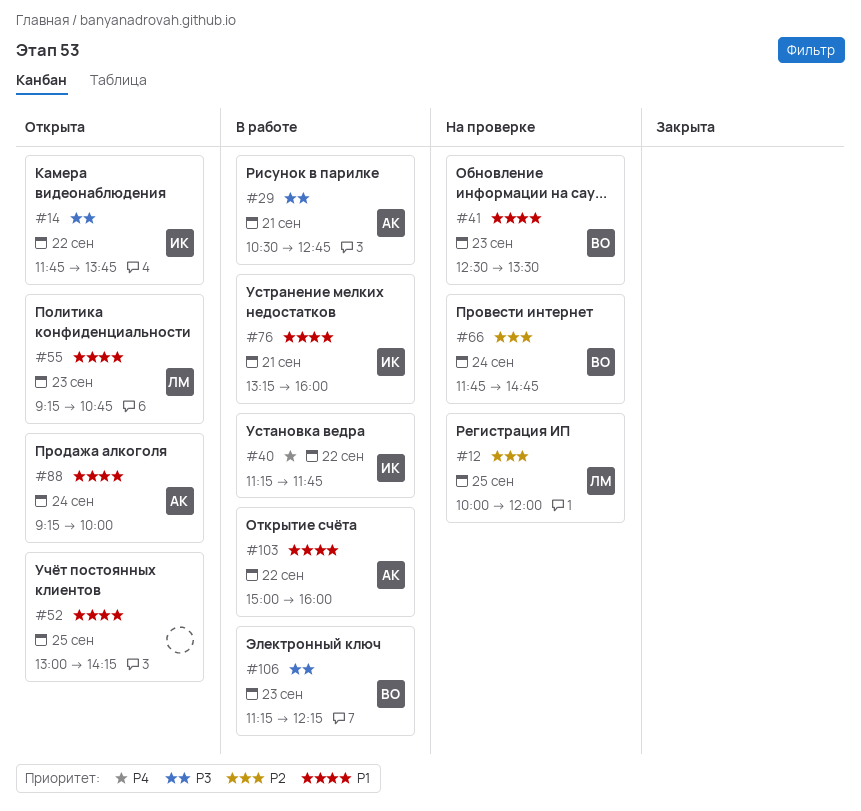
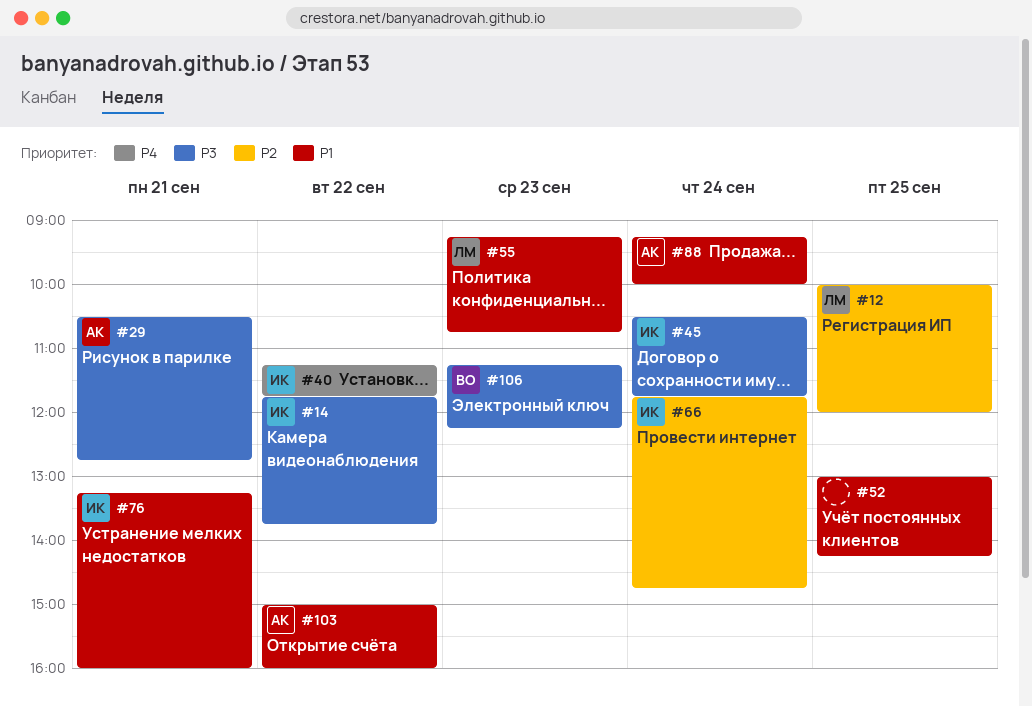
#41: present -> none
#45: none -> present
#66, owner: ВО -> ИК

